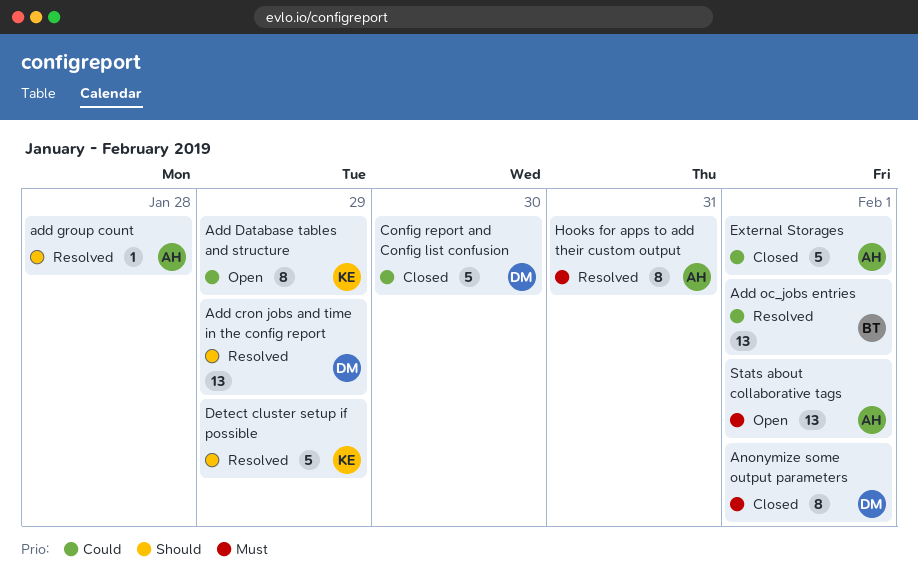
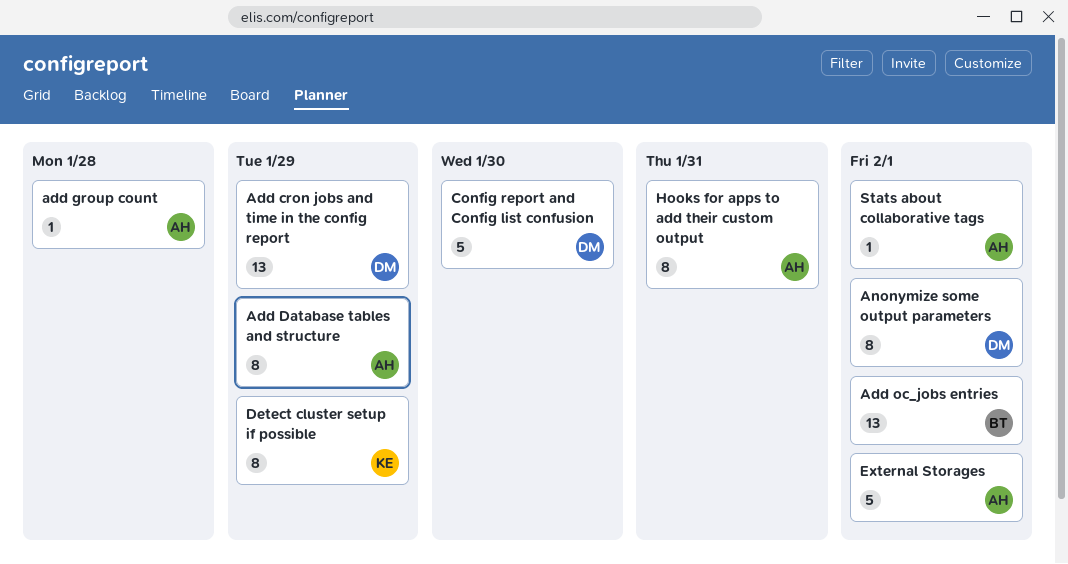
Add Database tables and structure, owner: KE -> AH
Detect cluster setup if possible, estimate: 5 -> 8
Stats about collaborative tags, estimate: 13 -> 1

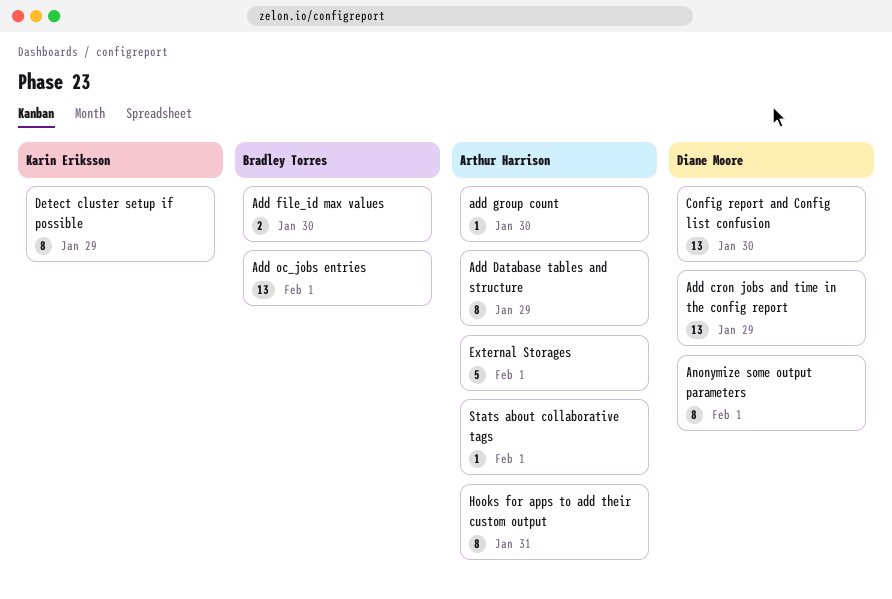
Add file_id max values: none -> present
add group count, due: Jan 28 -> Jan 30
Config report and Config list confusion, estimate: 5 -> 13

